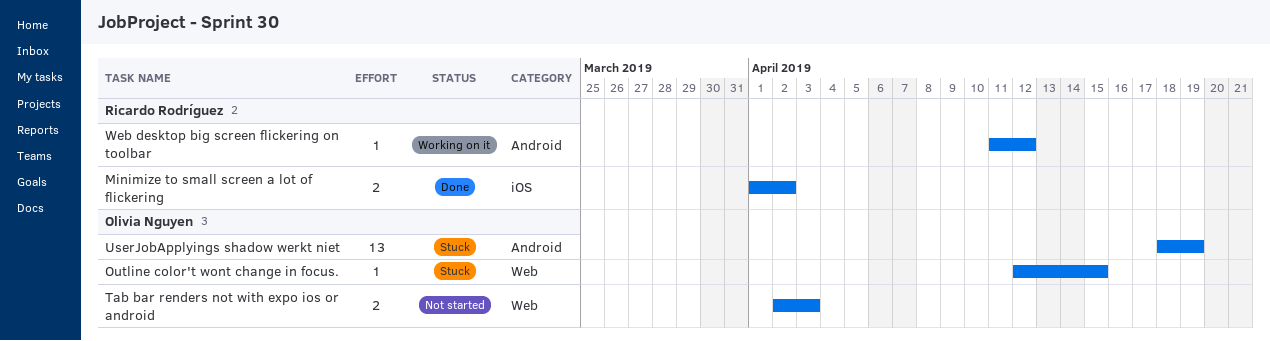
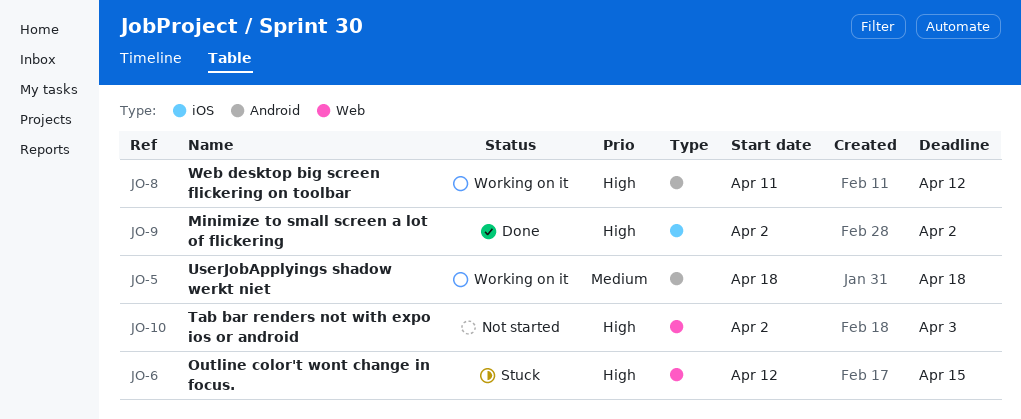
Minimize to small screen a lot of flickering, start: Apr 1 -> Apr 2
UserJobApplyings shadow werkt niet, status: Stuck -> Working on it
UserJobApplyings shadow werkt niet, due: Apr 19 -> Apr 18

